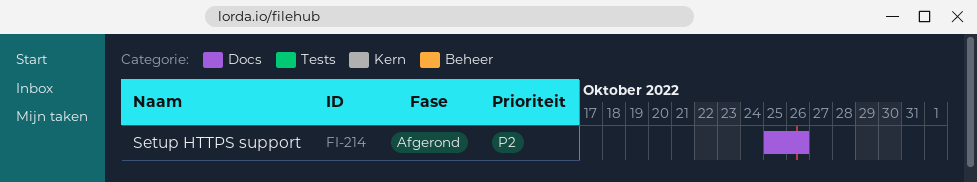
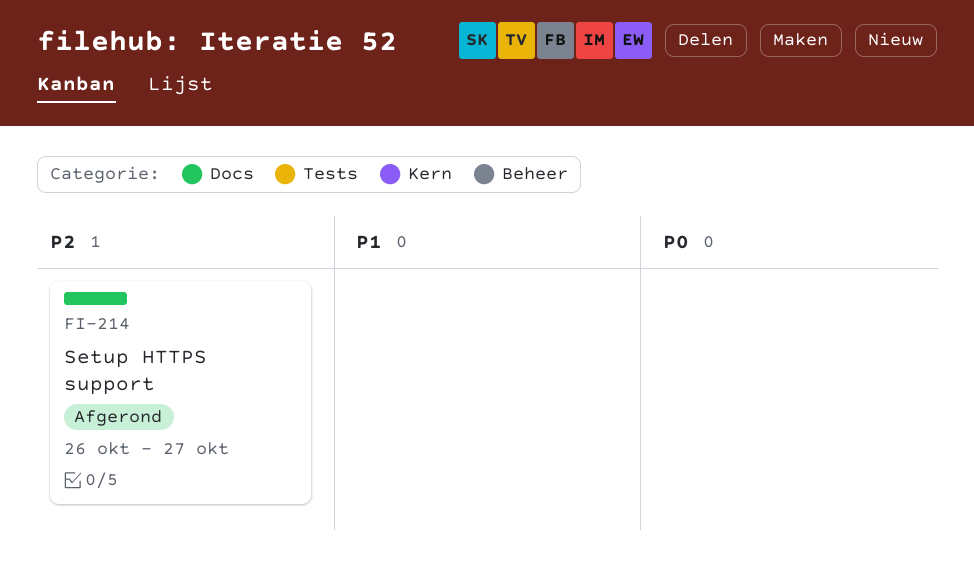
FI-214, start: Oct 25 -> Oct 26
FI-214, due: Oct 26 -> Oct 27

